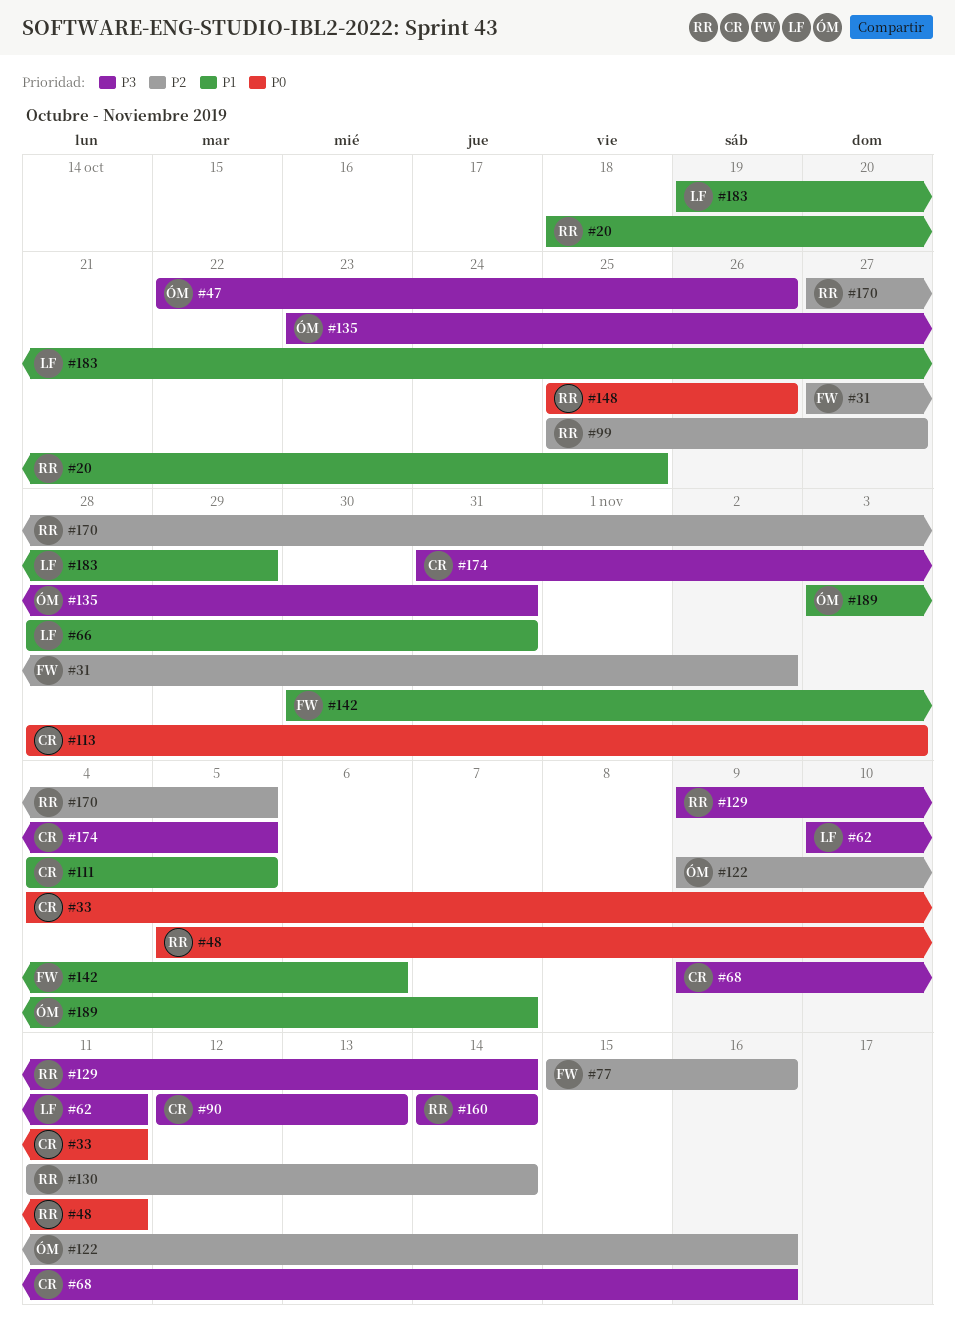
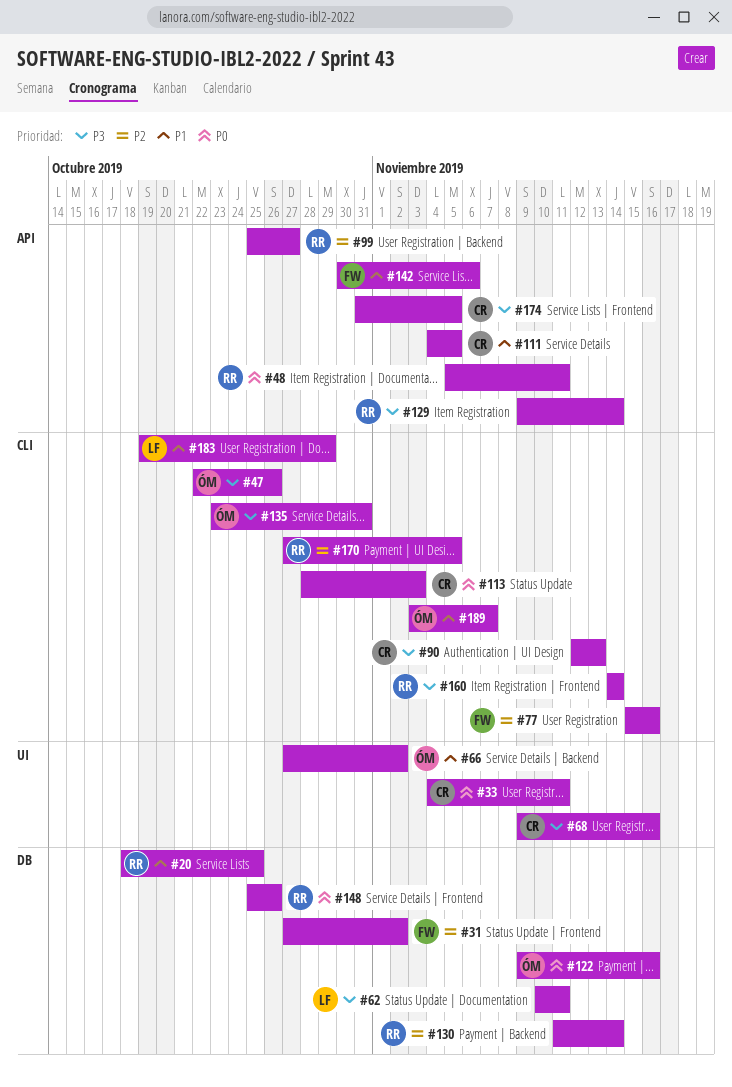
#66, owner: LF -> ÓM
#66, start: Oct 28 -> Oct 27
#66, due: Oct 31 -> Nov 2
#122, priority: P2 -> P0

